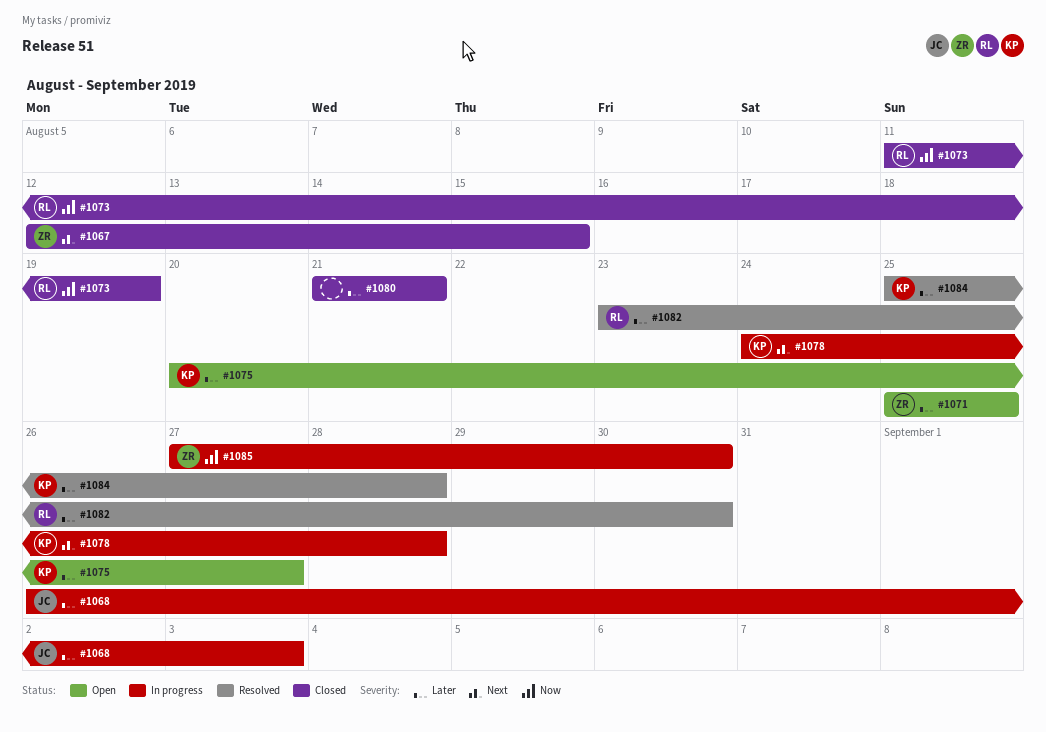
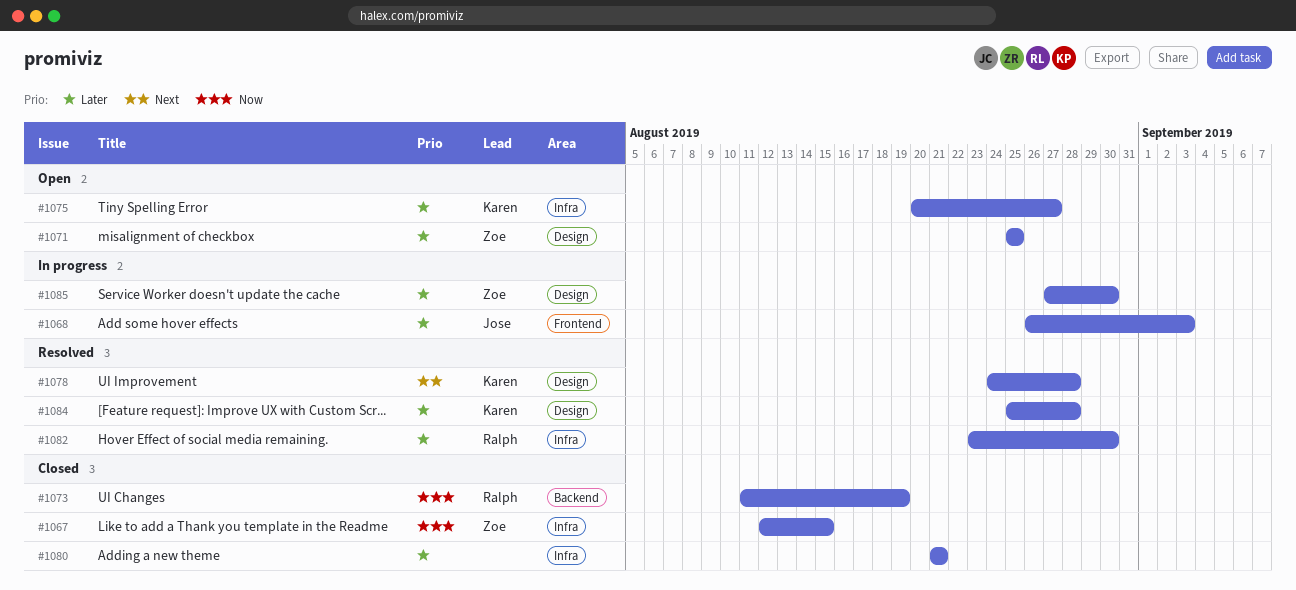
#1067, priority: Next -> Now
#1078, status: In progress -> Resolved
#1085, priority: Now -> Later

